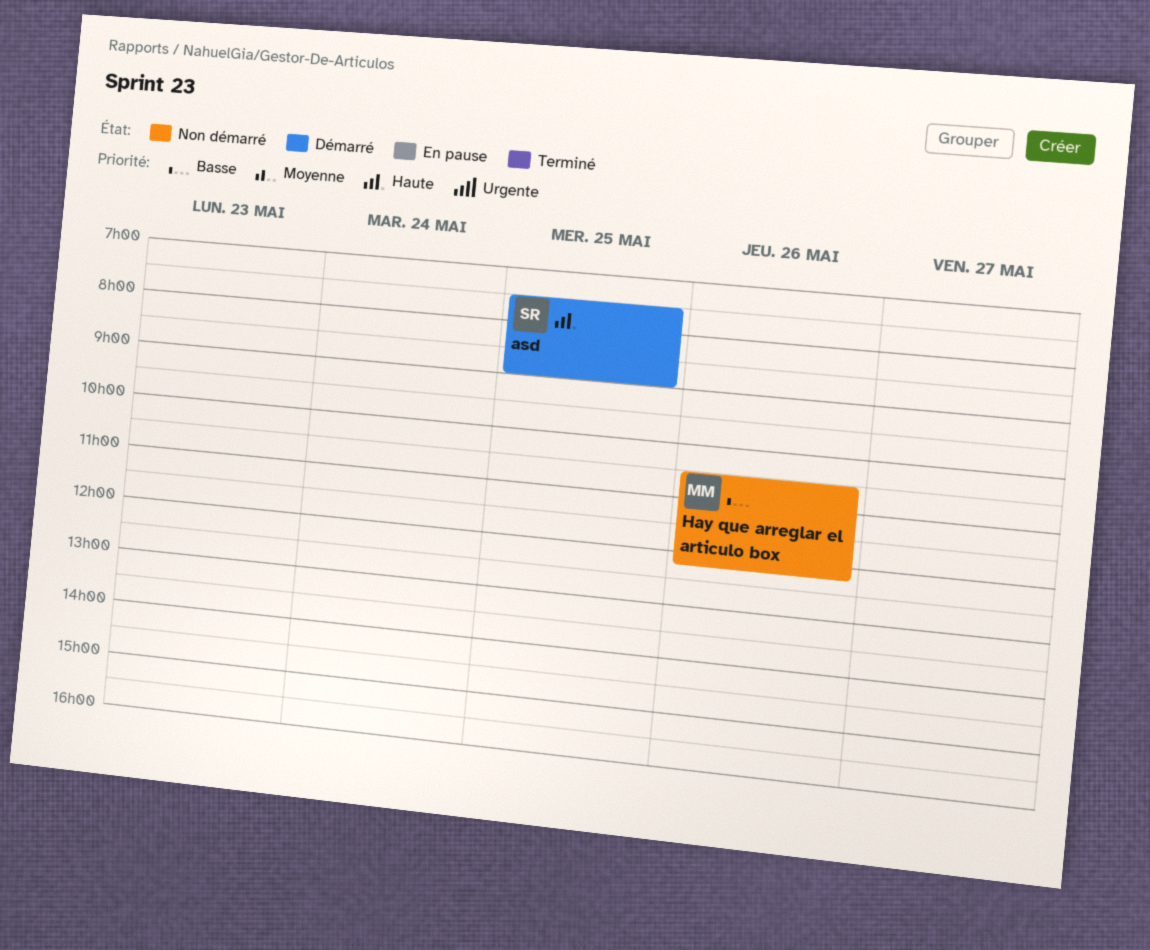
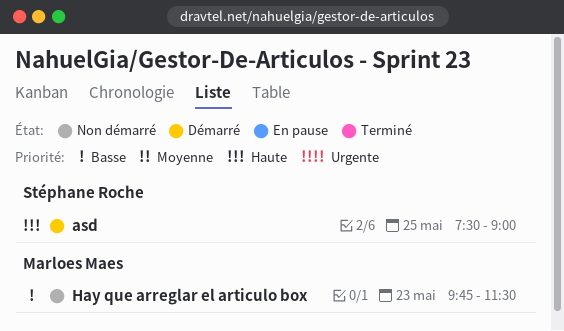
Hay que arreglar el articulo box, day: May 26 -> May 23
Hay que arreglar el articulo box, begins: 10:30 -> 09:45
Hay que arreglar el articulo box, ends: 12:15 -> 11:30

